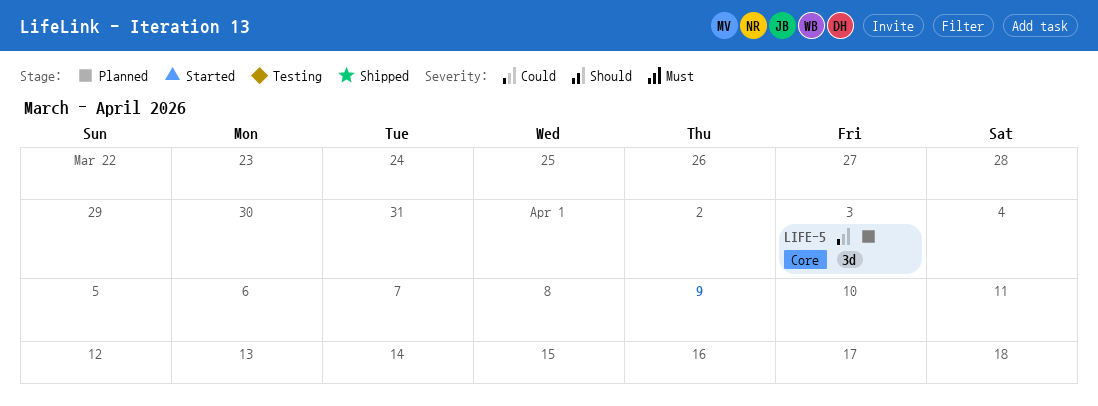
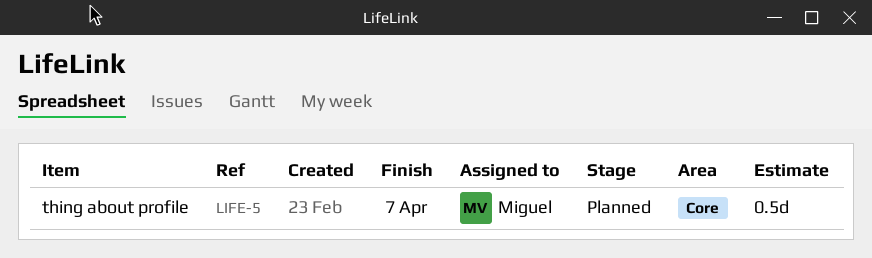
LIFE-5, estimate: 3d -> 0.5d
LIFE-5, due: Apr 3 -> Apr 7

